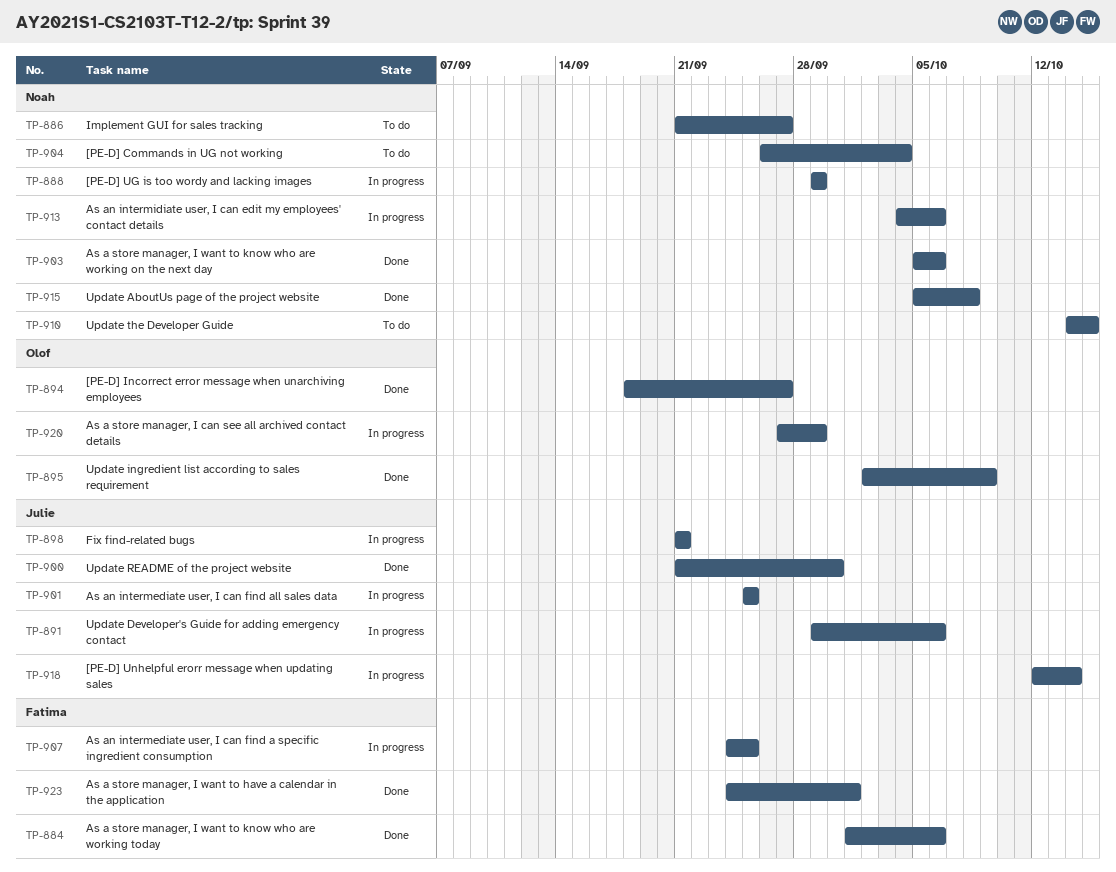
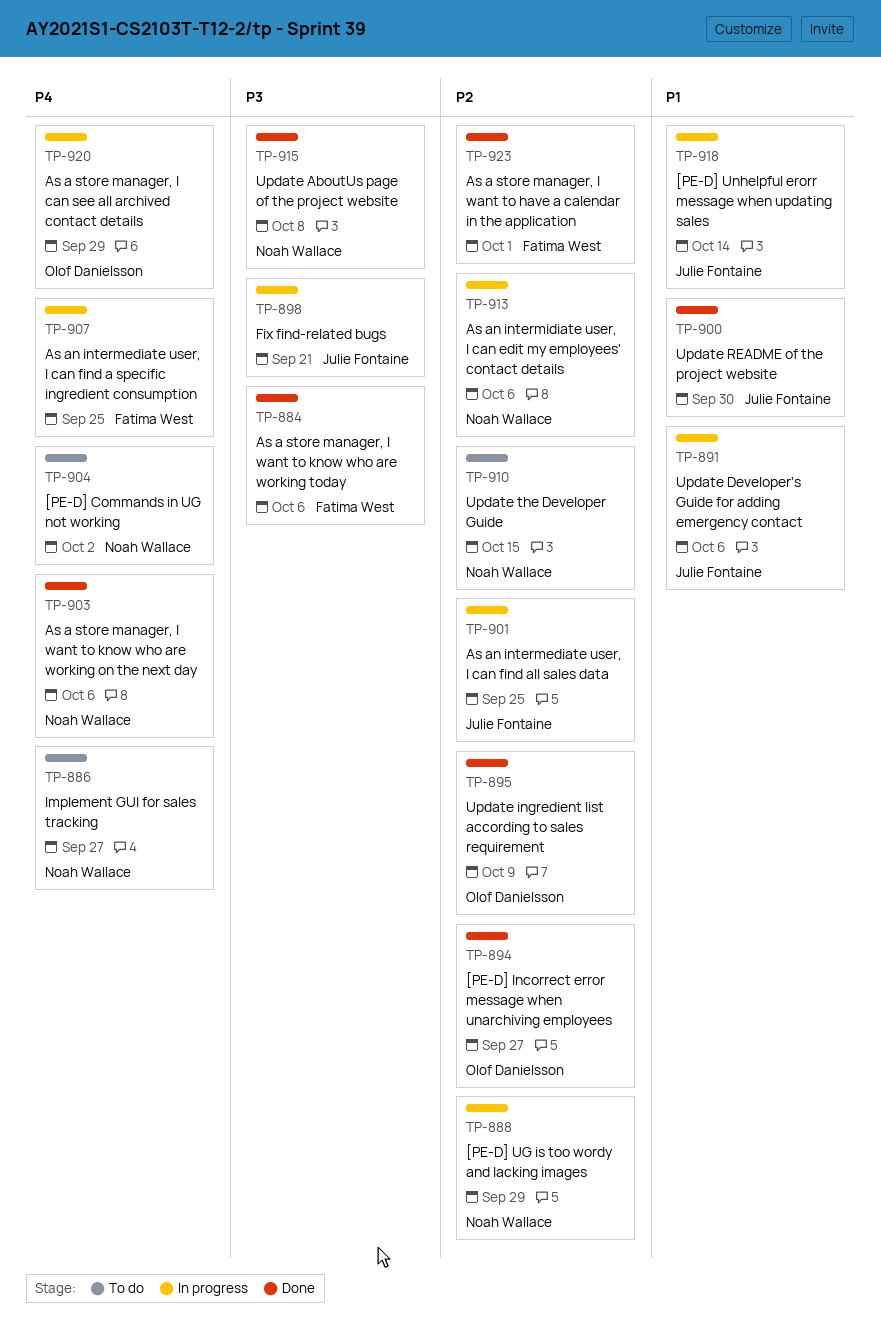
TP-904, due: Oct 4 -> Oct 2

